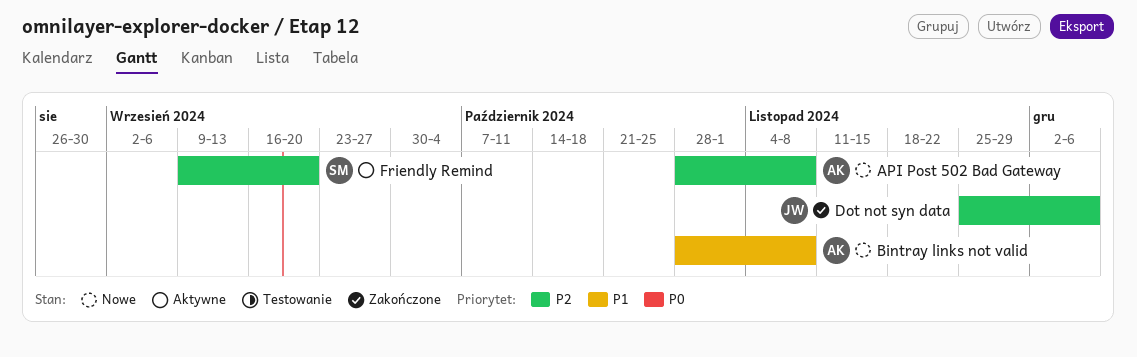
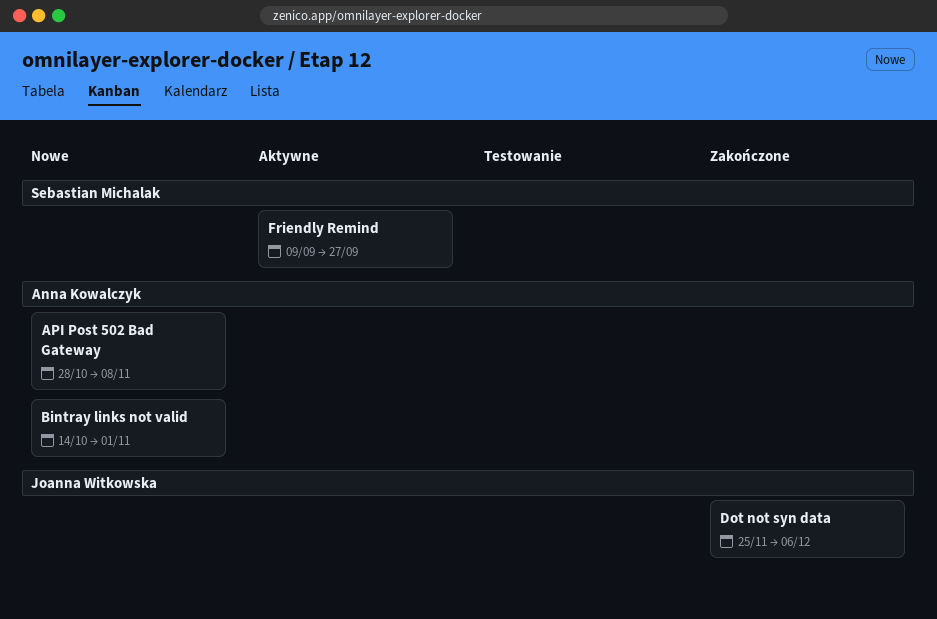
Bintray links not valid, start: Oct 28 -> Oct 14
Bintray links not valid, due: Nov 8 -> Nov 1
Friendly Remind, due: Sep 20 -> Sep 27

